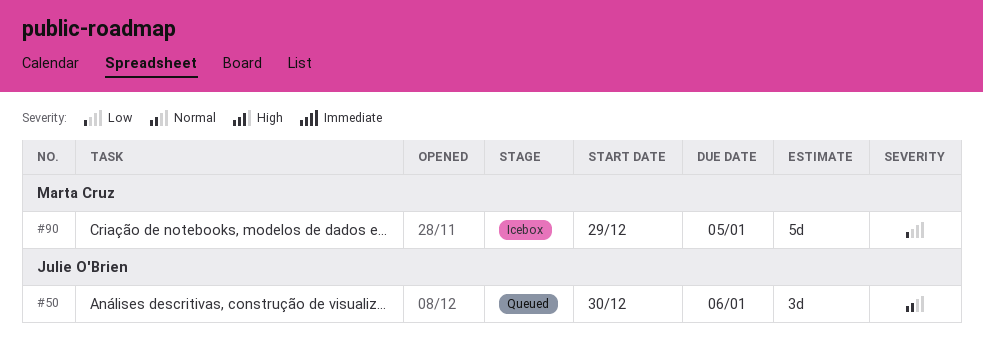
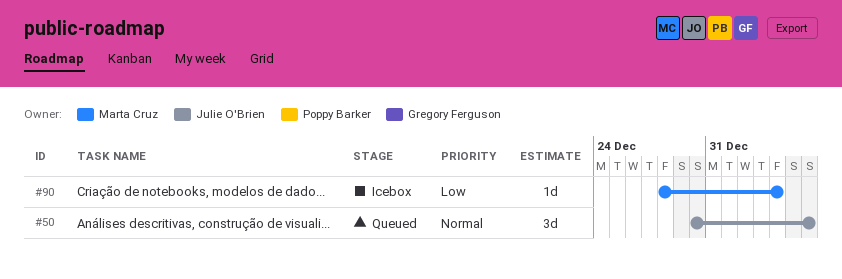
#90, estimate: 5d -> 1d
#90, start: Dec 29 -> Dec 28
#90, due: Jan 5 -> Jan 4

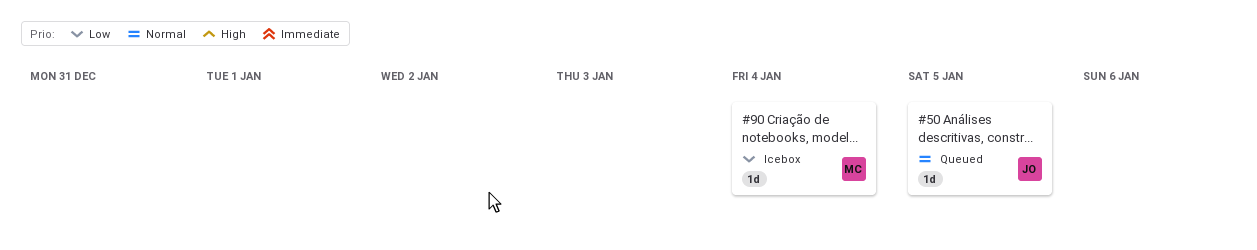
#50, estimate: 3d -> 1d
#50, due: Jan 6 -> Jan 5

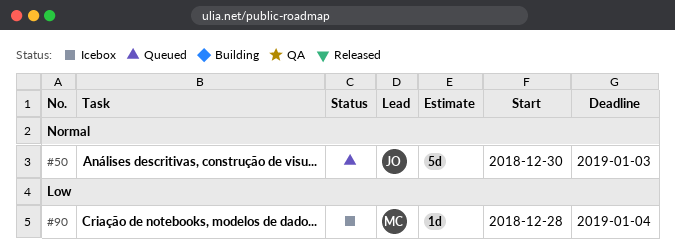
#50, estimate: 1d -> 5d
#50, due: Jan 5 -> Jan 3

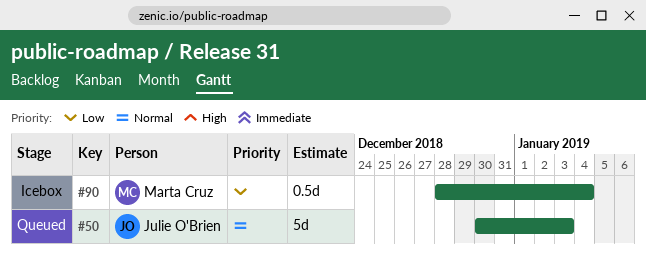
#90, estimate: 1d -> 0.5d

